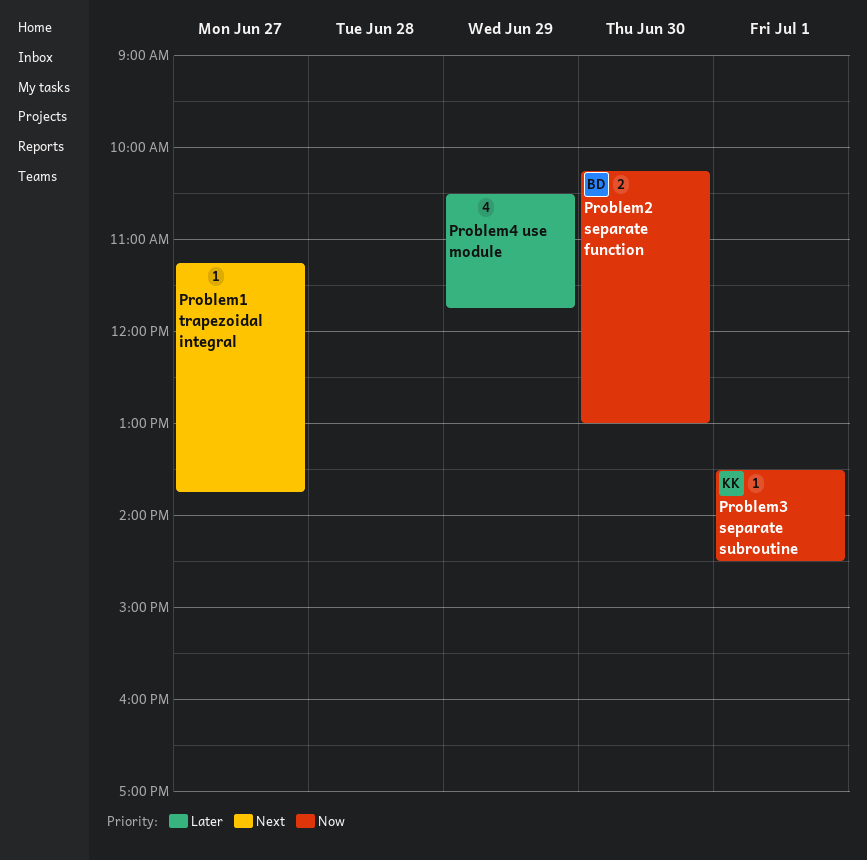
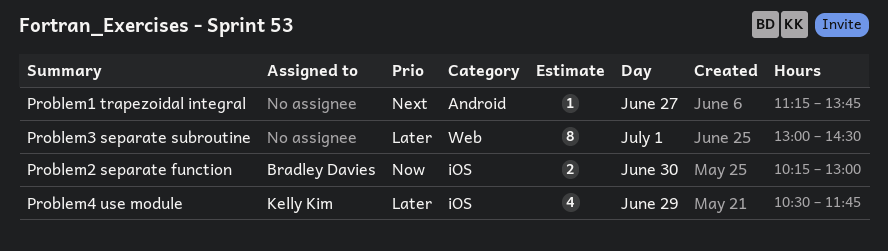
Problem3 separate subroutine, owner: Kelly Kim -> none
Problem3 separate subroutine, priority: Now -> Later
Problem3 separate subroutine, estimate: 1 -> 8
Problem3 separate subroutine, begins: 13:30 -> 13:00
Problem4 use module, owner: none -> Kelly Kim

